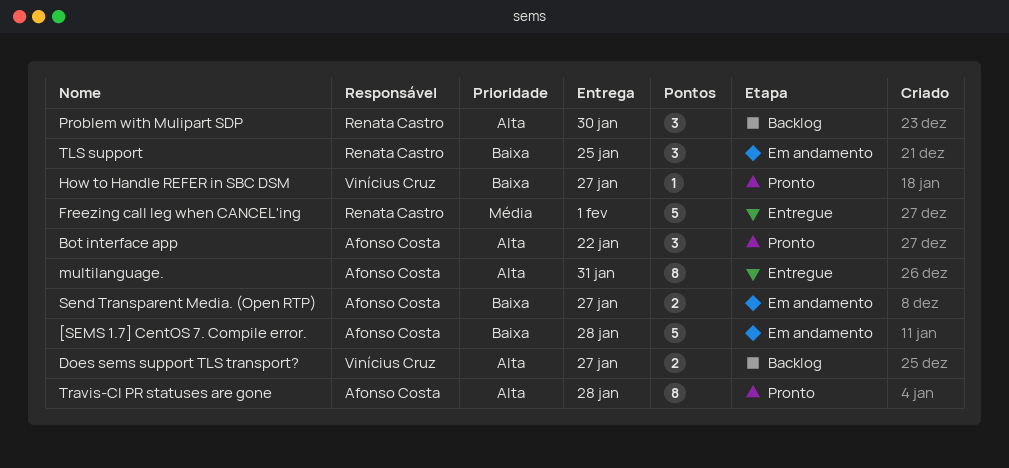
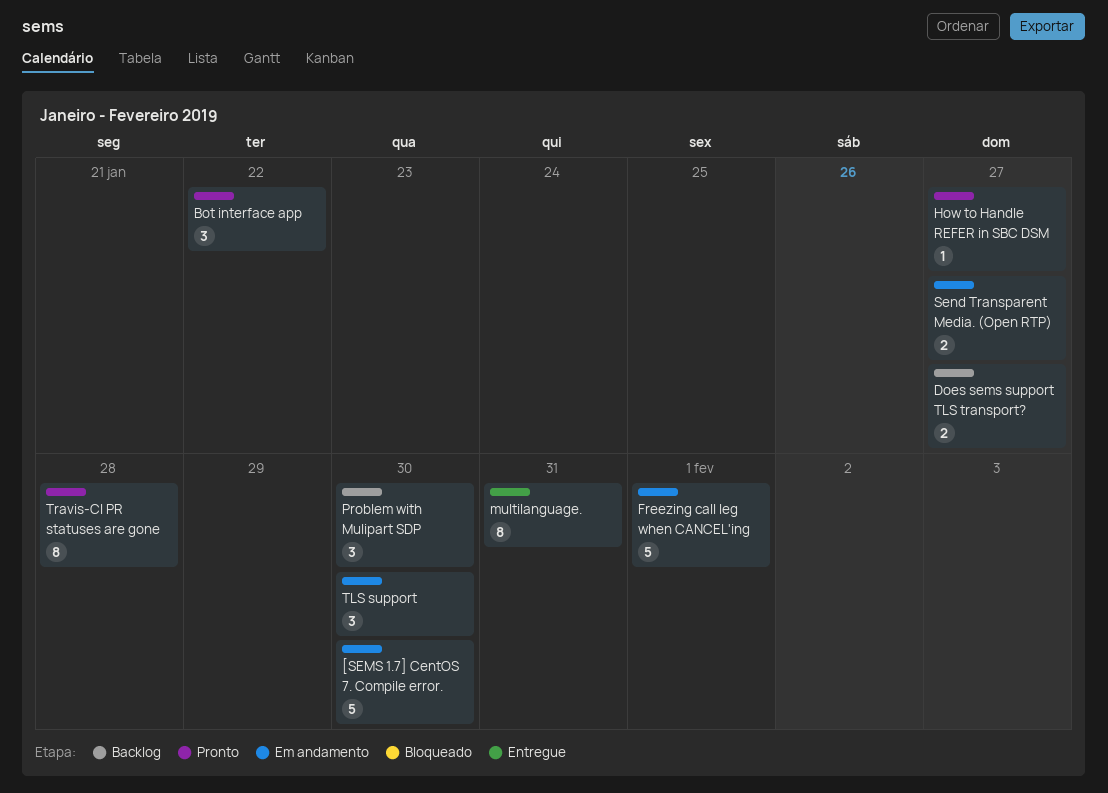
[SEMS 1.7] CentOS 7. Compile error., due: Jan 28 -> Jan 30
Freezing call leg when CANCEL'ing, status: Entregue -> Em andamento
TLS support, due: Jan 25 -> Jan 30

